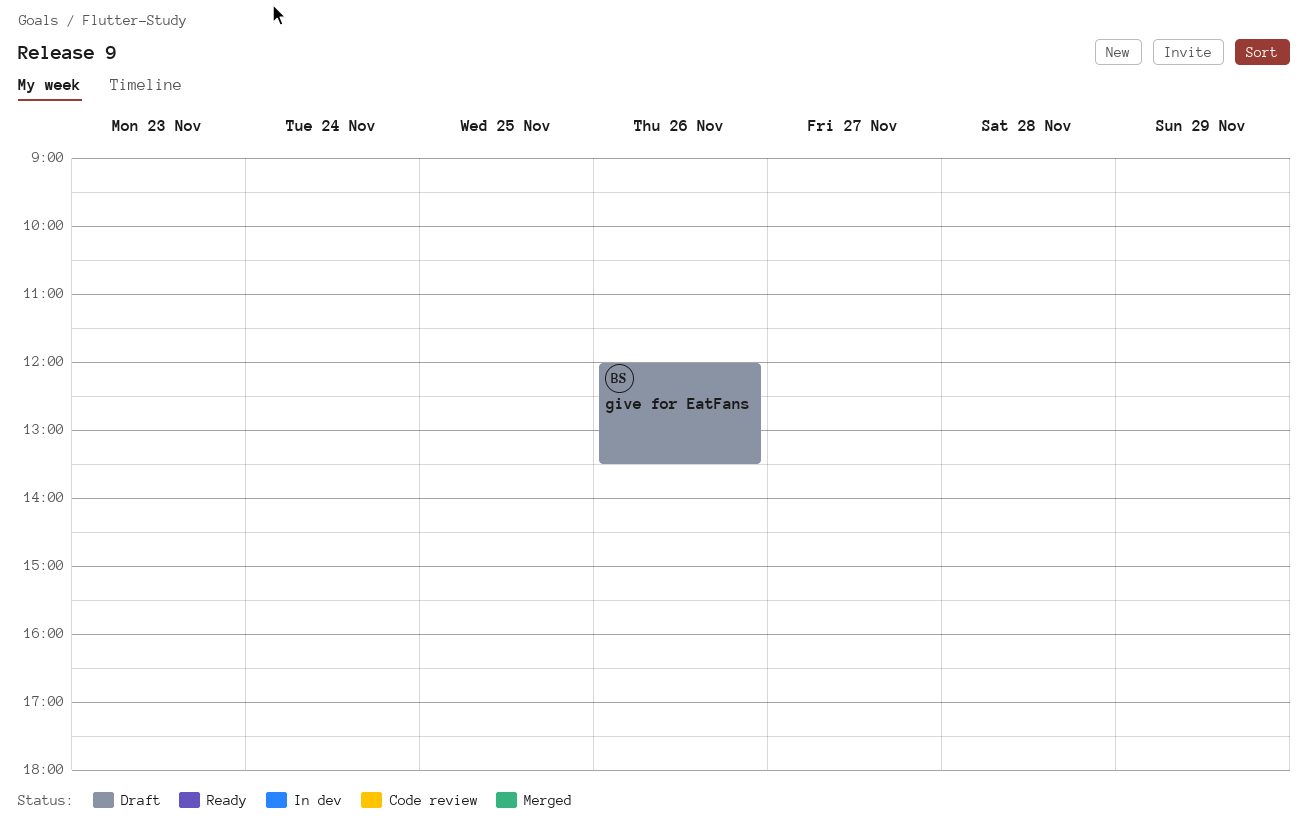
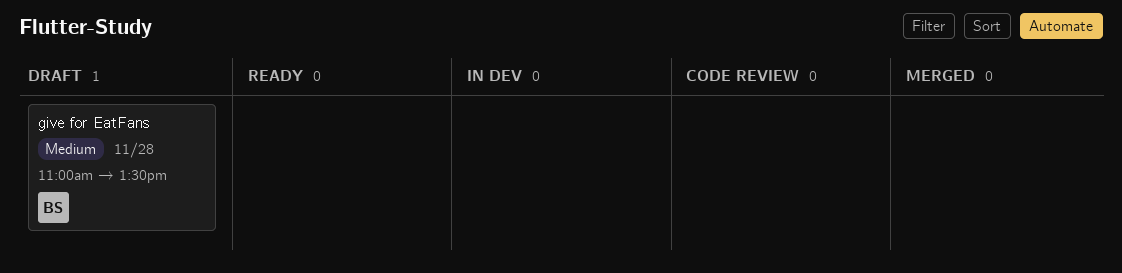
give for EatFans, day: Nov 26 -> Nov 28
give for EatFans, begins: 12:00 -> 11:00

